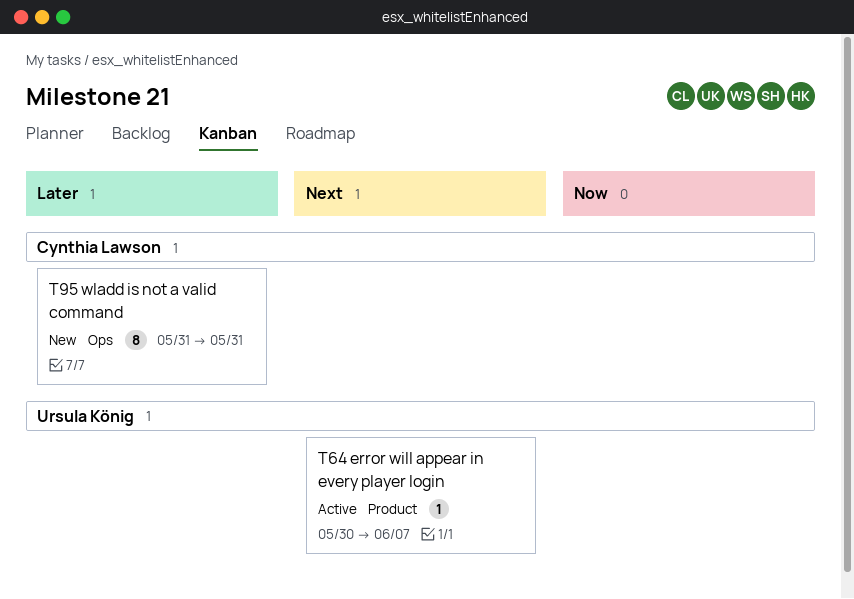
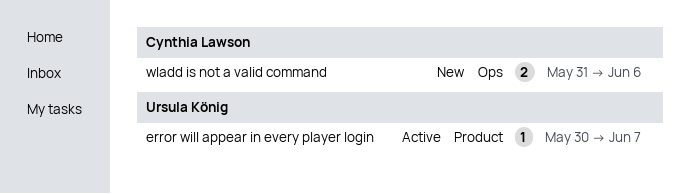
wladd is not a valid command, estimate: 8 -> 2
wladd is not a valid command, due: May 31 -> Jun 6

